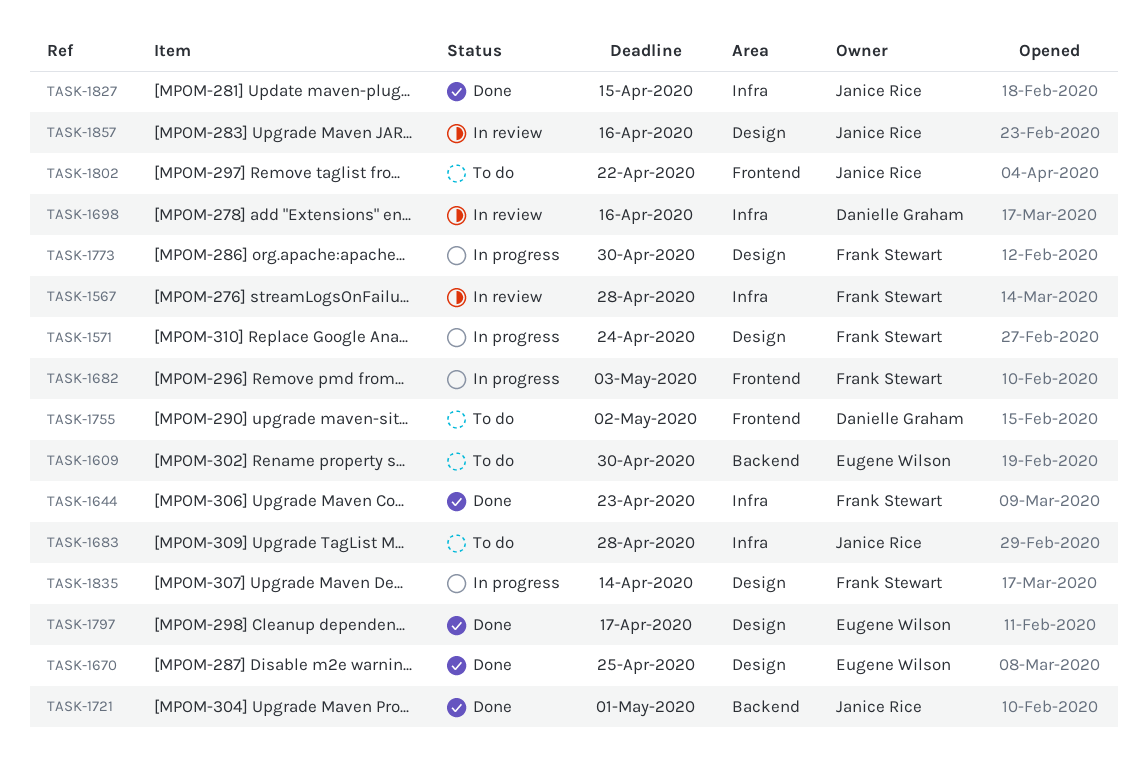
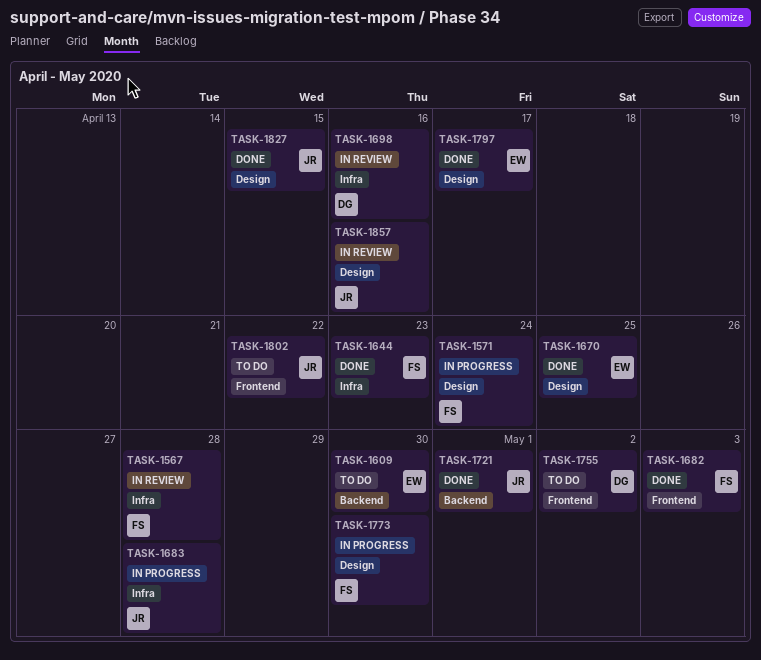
TASK-1682, status: In progress -> Done
TASK-1683, status: To do -> In progress
TASK-1827, label: Infra -> Design
TASK-1835: present -> none

